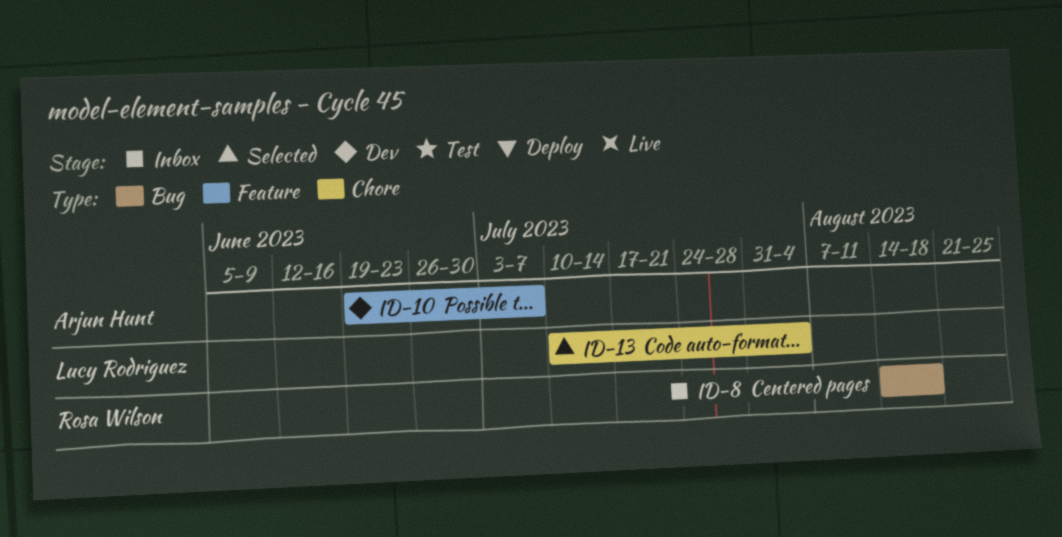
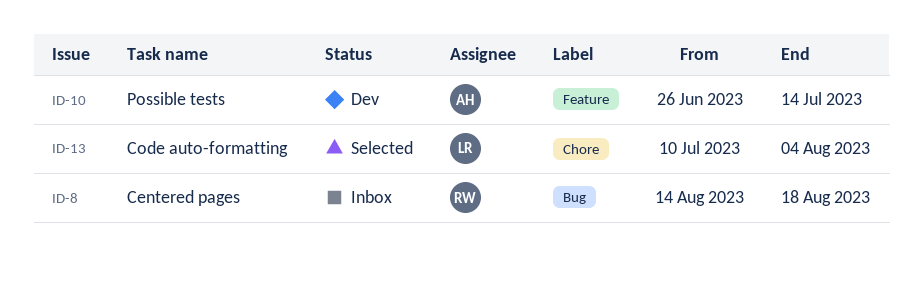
ID-10, start: Jun 19 -> Jun 26
ID-10, due: Jul 7 -> Jul 14

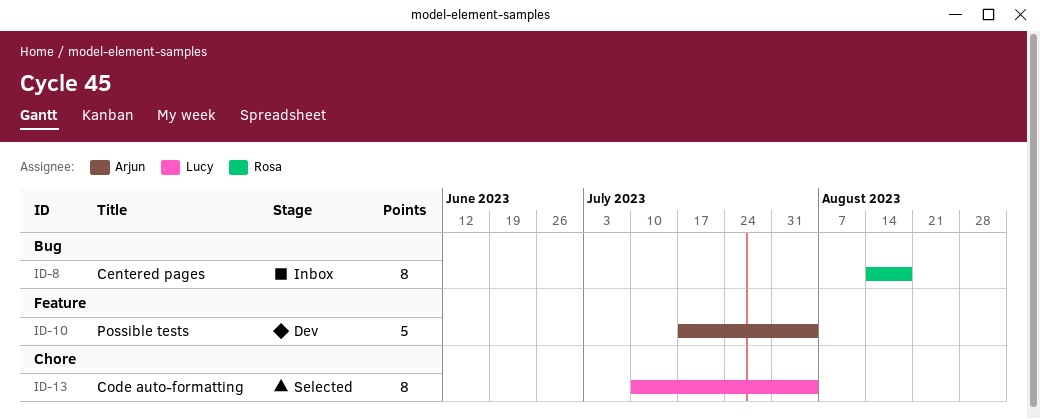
ID-10, start: Jun 26 -> Jul 17
ID-10, due: Jul 14 -> Aug 4

